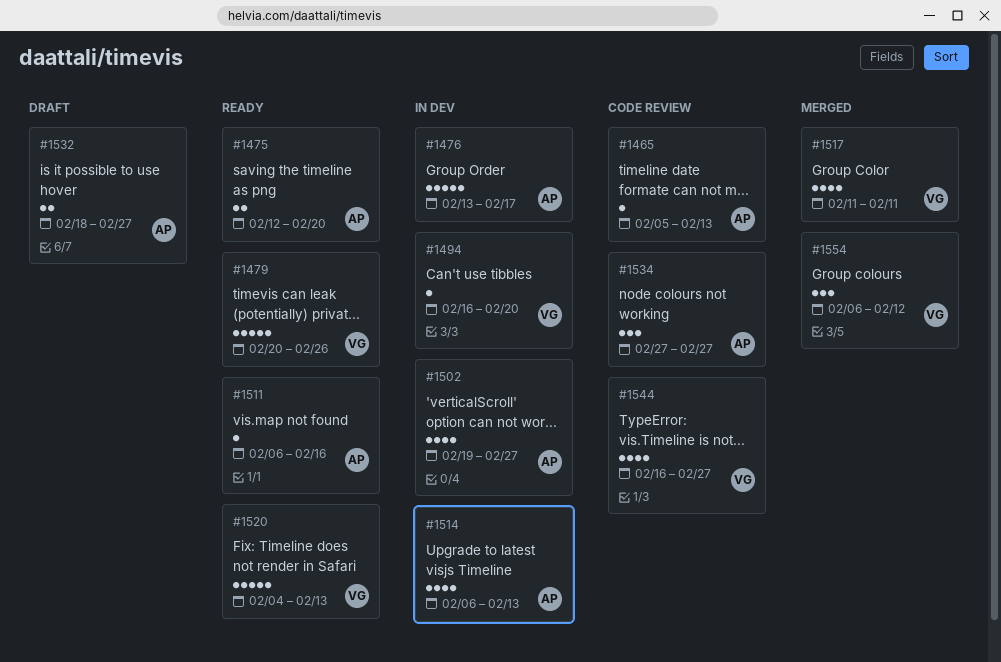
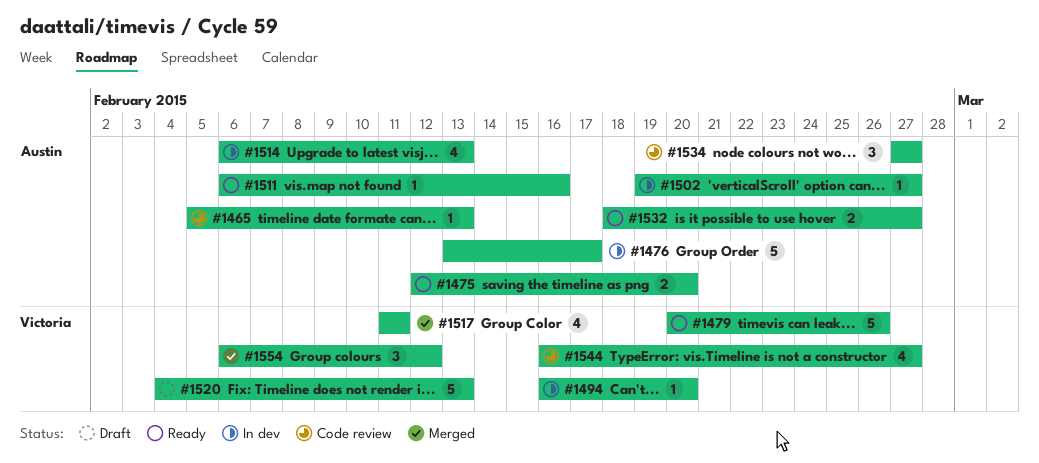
#1502, estimate: 4 -> 1
#1520, status: Ready -> Draft
#1532, status: Draft -> Ready

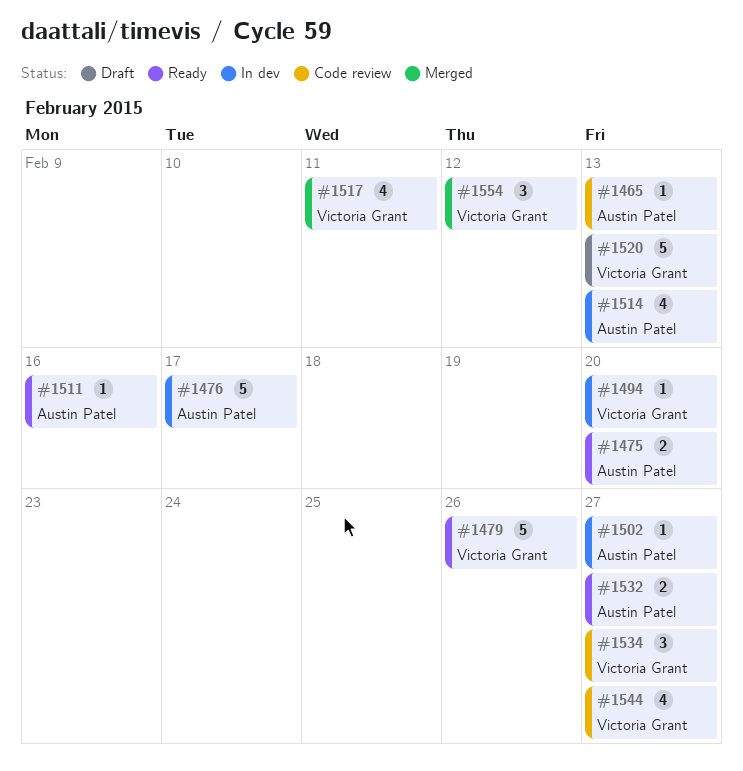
#1534, owner: Austin Patel -> Victoria Grant

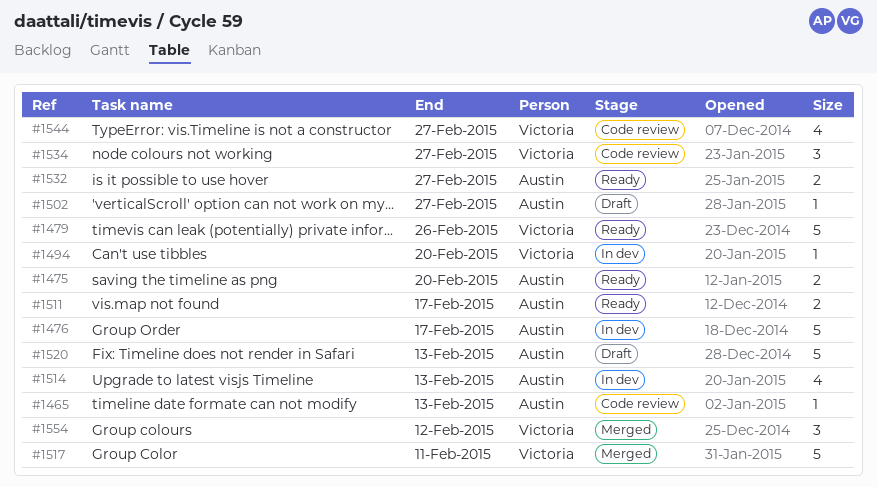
#1502, status: In dev -> Draft
#1511, estimate: 1 -> 2
#1511, due: Feb 16 -> Feb 17
#1517, estimate: 4 -> 5
#1520, owner: Victoria Grant -> Austin Patel

